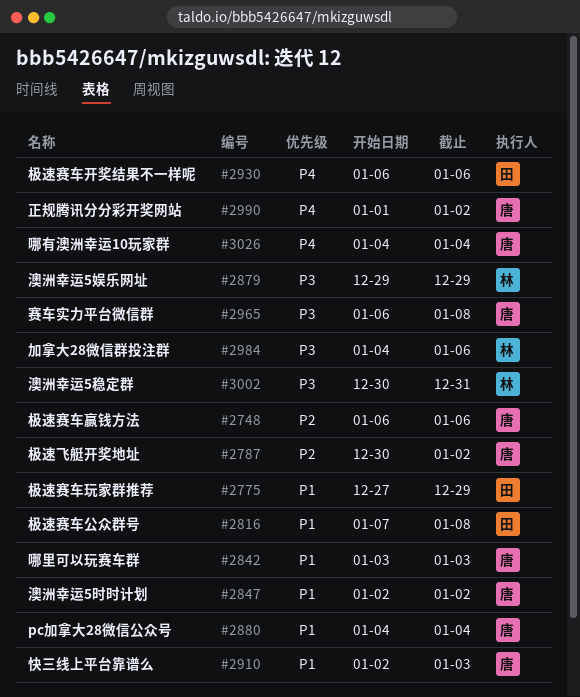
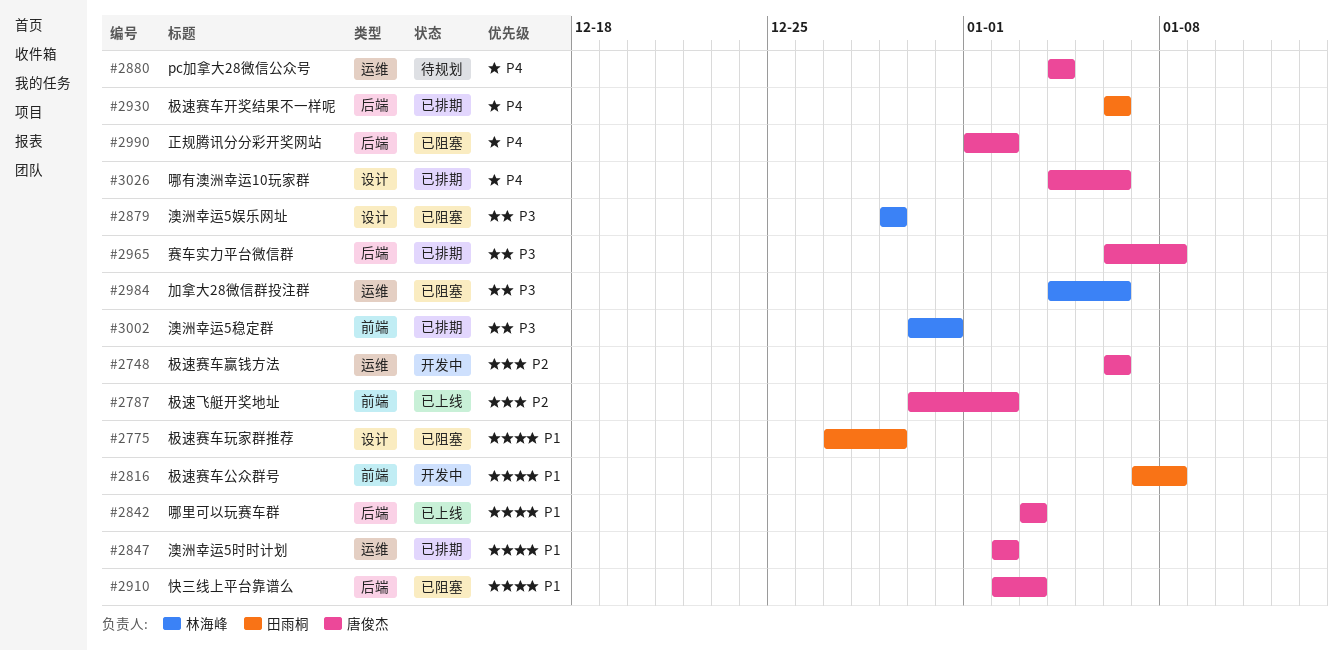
#2880, priority: P1 -> P4
#3026, due: Jan 4 -> Jan 6

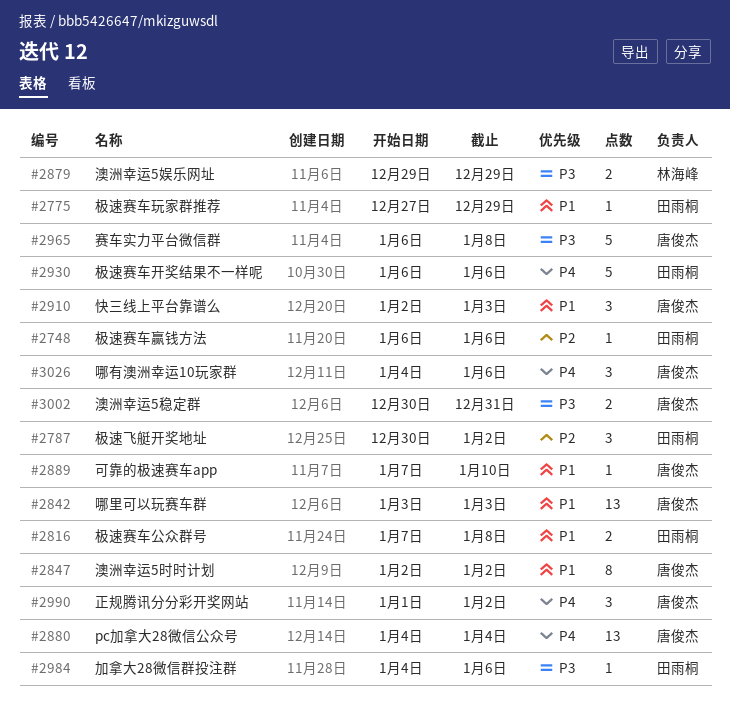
#2748, owner: 唐俊杰 -> 田雨桐
#2787, owner: 唐俊杰 -> 田雨桐
#2889: none -> present
#2984, owner: 林海峰 -> 田雨桐
#3002, owner: 林海峰 -> 唐俊杰

